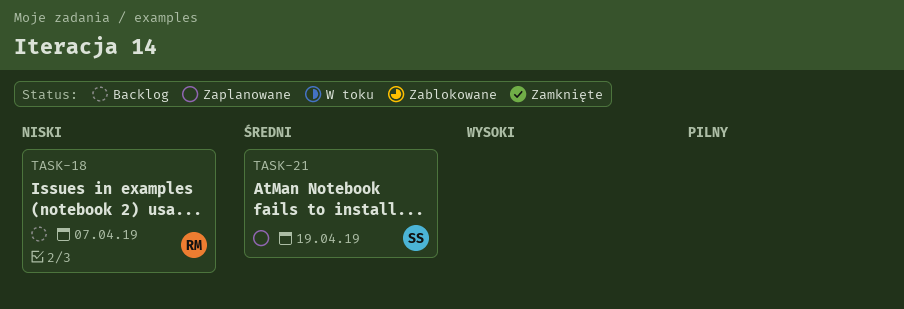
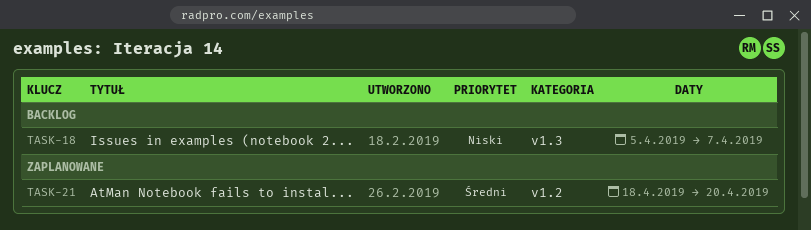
TASK-21, due: Apr 19 -> Apr 20

